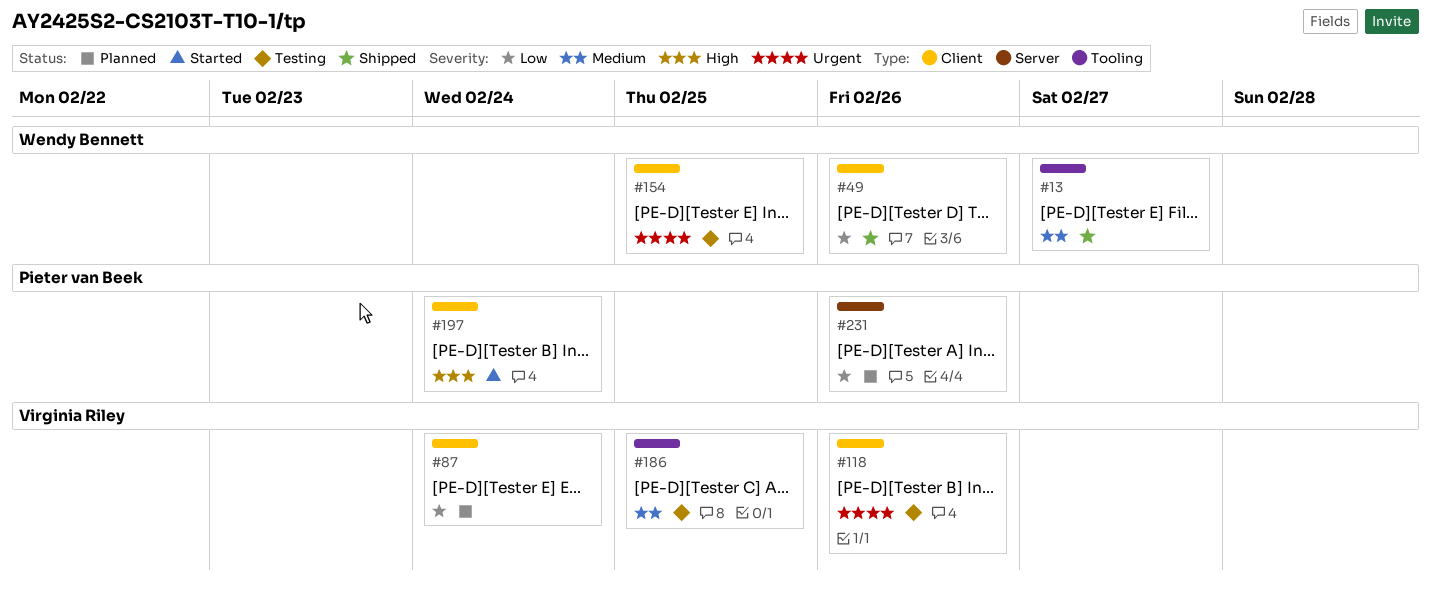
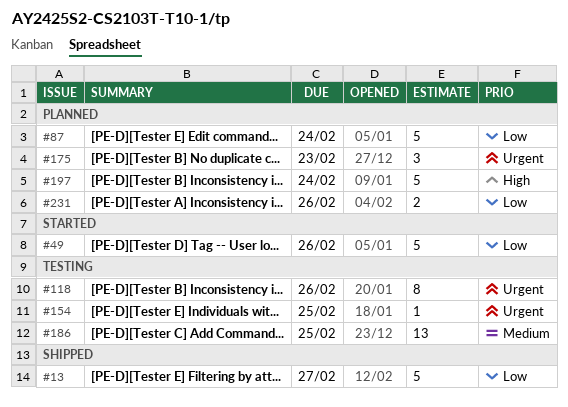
#13, priority: Medium -> Low
#49, status: Shipped -> Started
#175: none -> present
#197, status: Started -> Planned

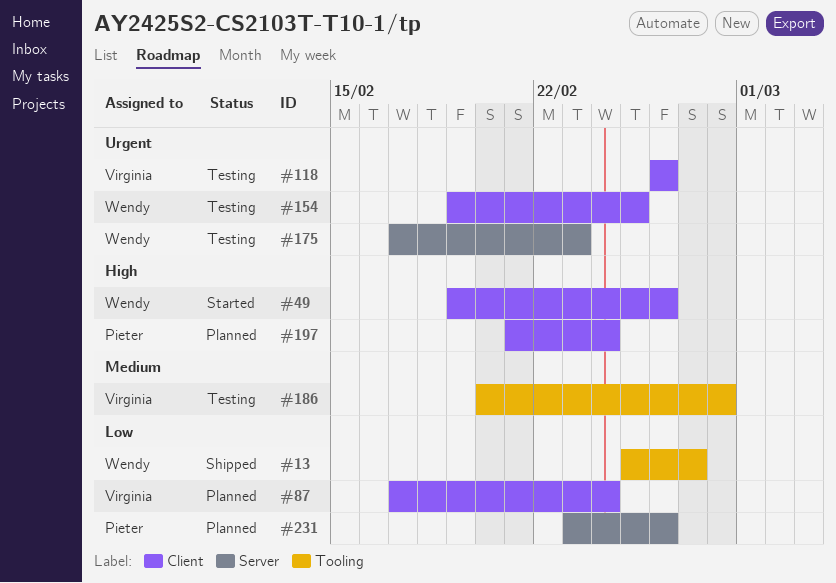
#49, priority: Low -> High
#175, status: Planned -> Testing
#186, due: Feb 25 -> Feb 28

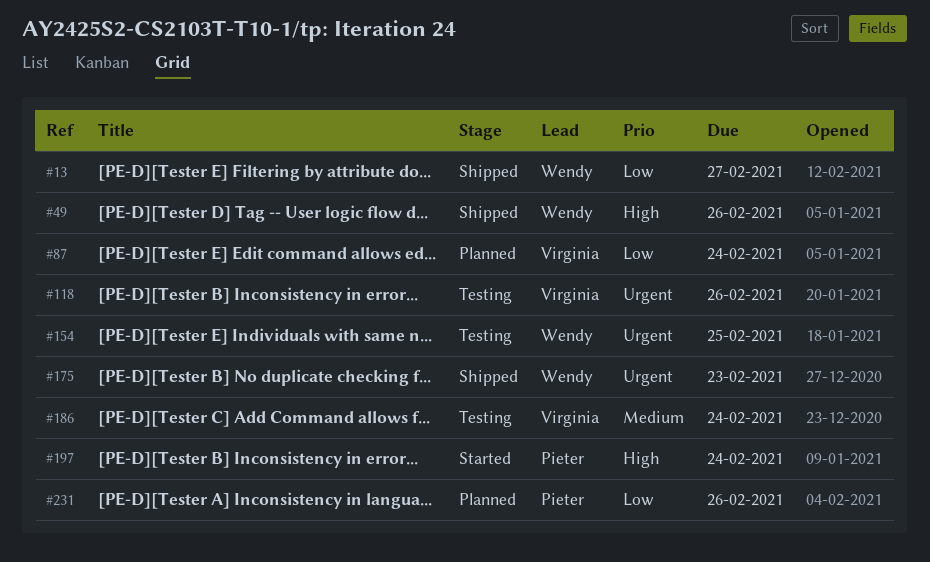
#49, status: Started -> Shipped
#175, status: Testing -> Shipped
#186, due: Feb 28 -> Feb 24
#197, status: Planned -> Started

